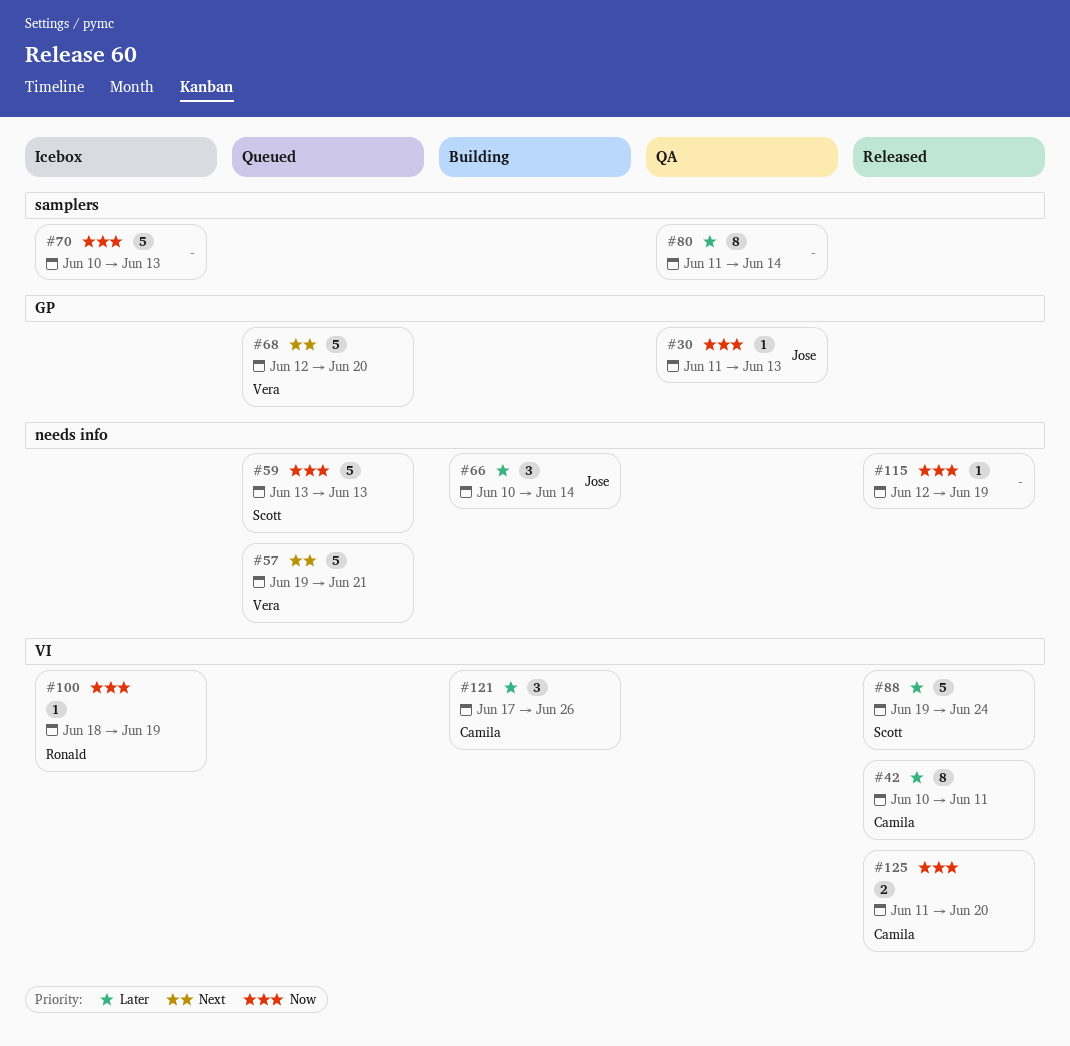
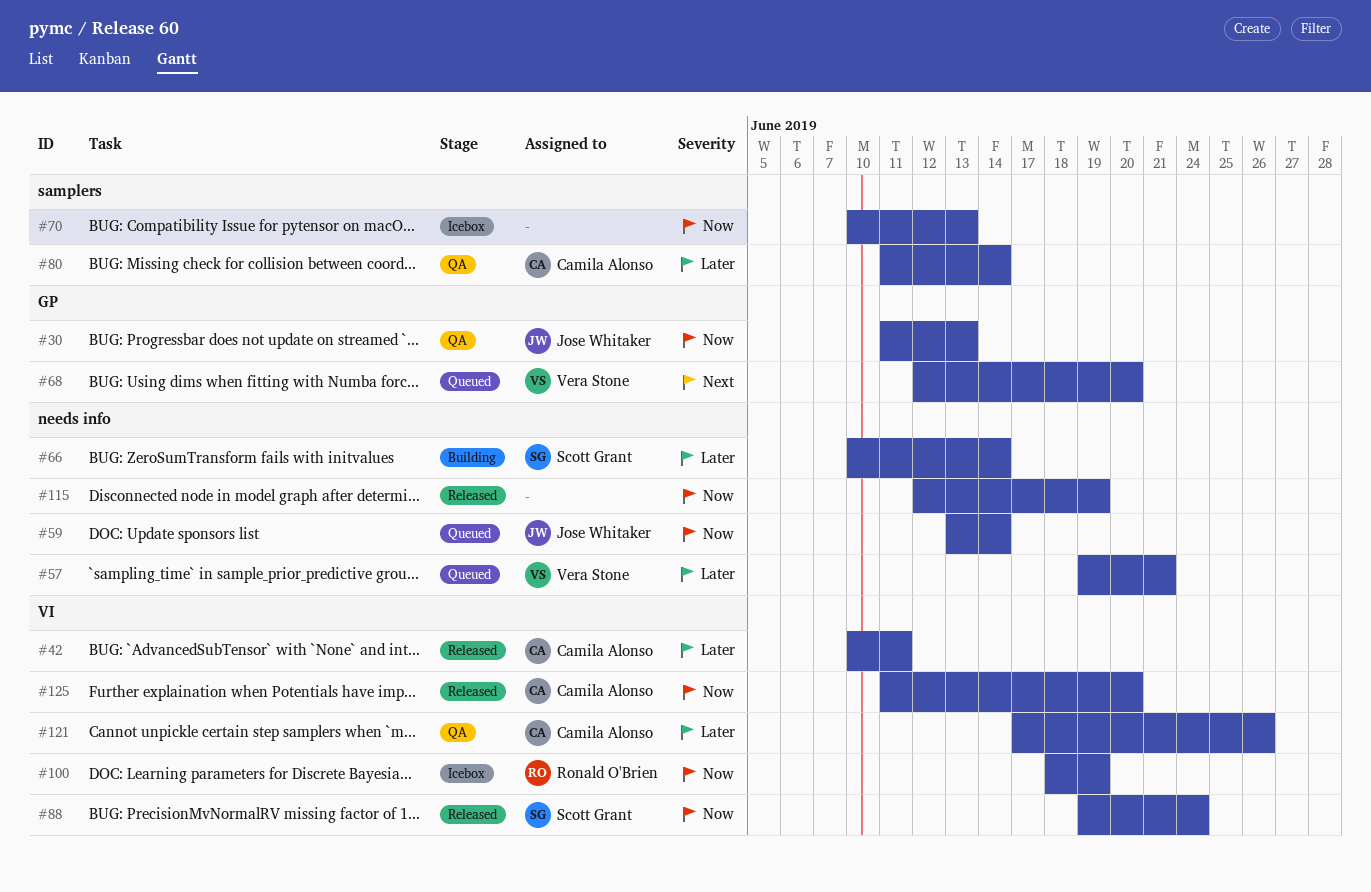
#57, priority: Next -> Later
#59, owner: Scott Grant -> Jose Whitaker
#59, due: Jun 13 -> Jun 14
#66, owner: Jose Whitaker -> Scott Grant
#80, owner: none -> Camila Alonso
#88, priority: Later -> Now
#121, status: Building -> QA

